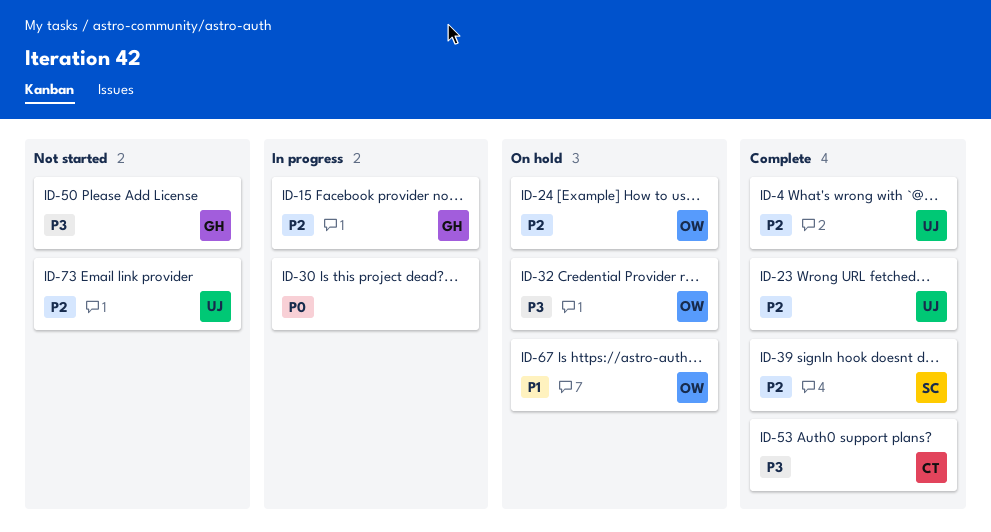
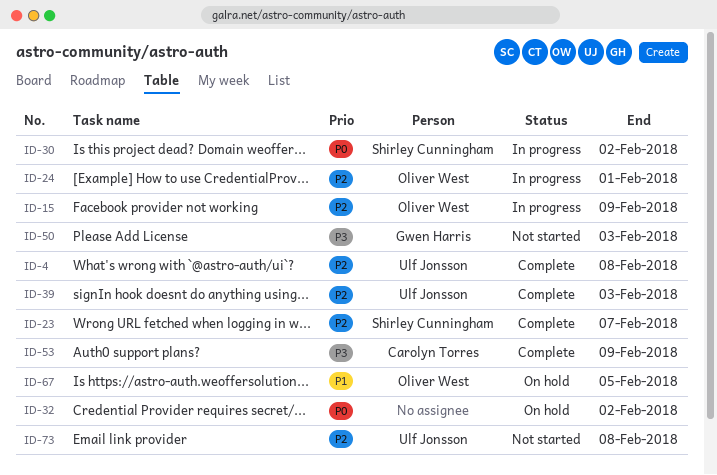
ID-15, owner: Gwen Harris -> Oliver West
ID-23, owner: Ulf Jonsson -> Shirley Cunningham
ID-24, status: On hold -> In progress
ID-30, owner: none -> Shirley Cunningham
ID-32, owner: Oliver West -> none
ID-32, priority: P3 -> P0
ID-39, owner: Shirley Cunningham -> Ulf Jonsson

